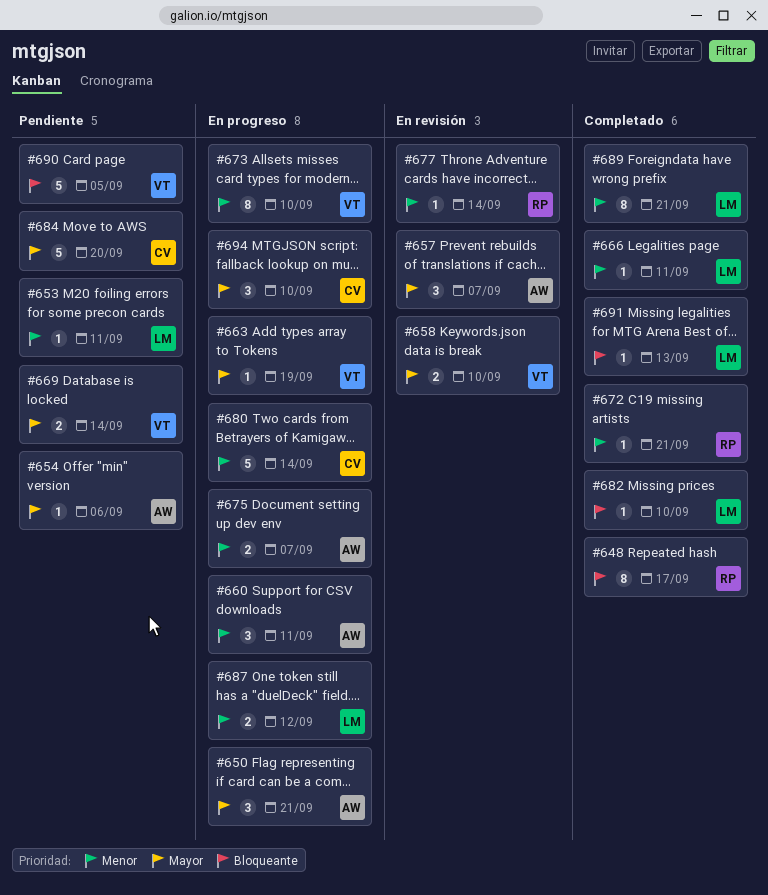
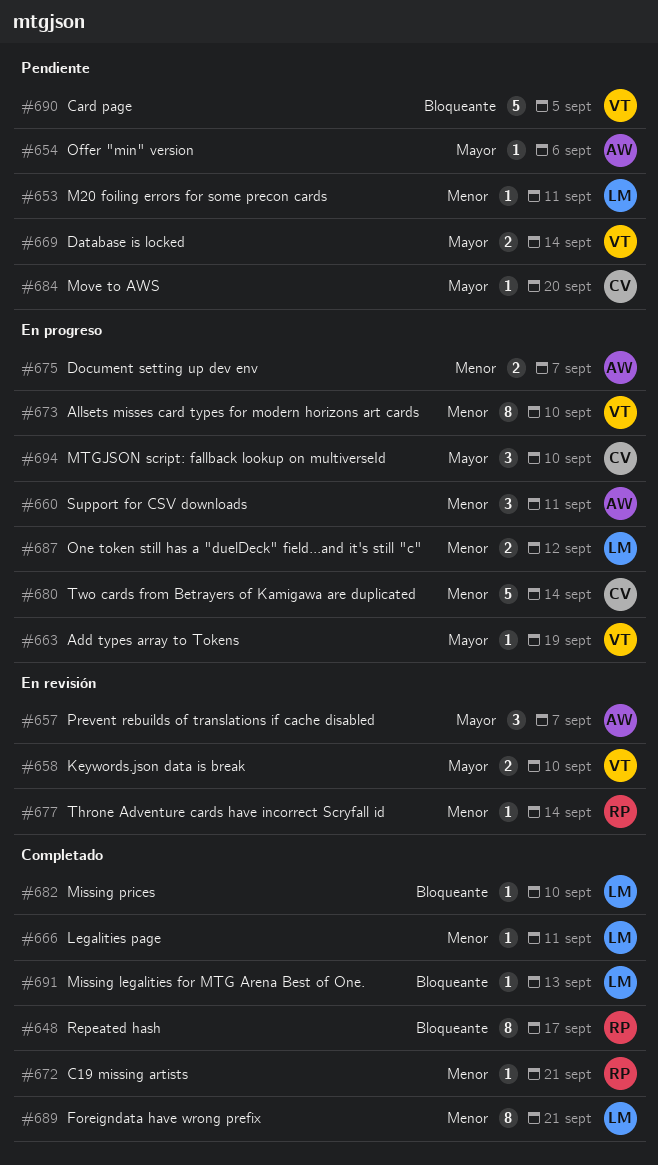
#650: present -> none
#684, estimate: 5 -> 1

